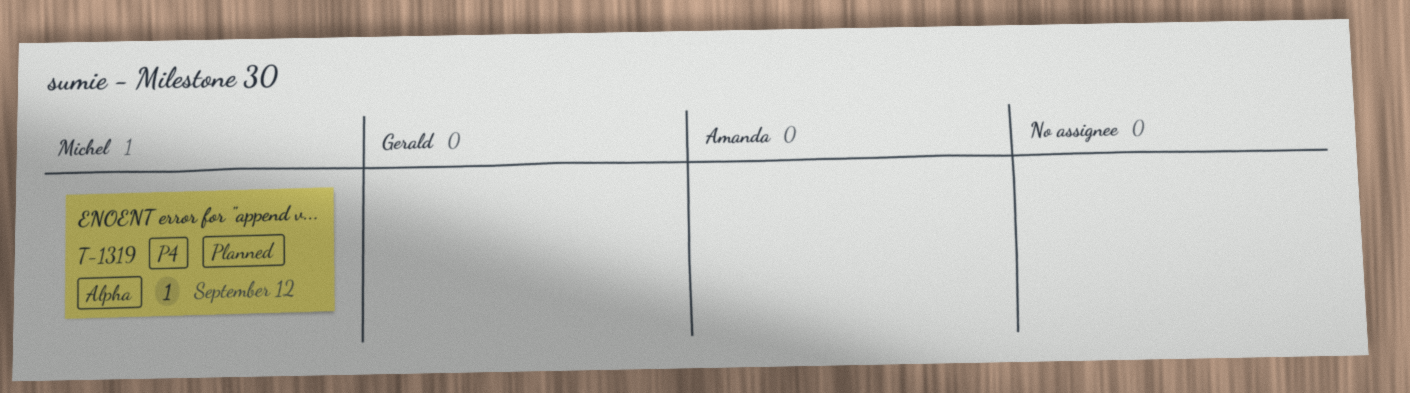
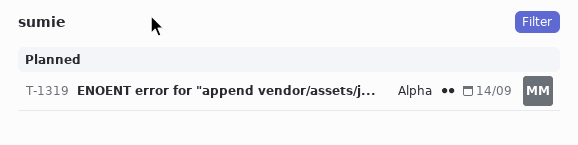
T-1319, estimate: 1 -> 2
T-1319, due: Sep 12 -> Sep 14

